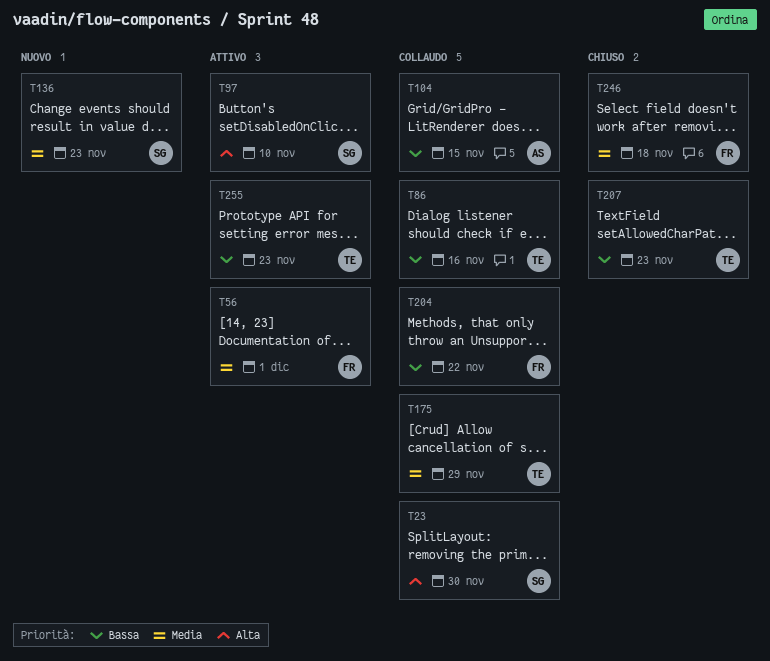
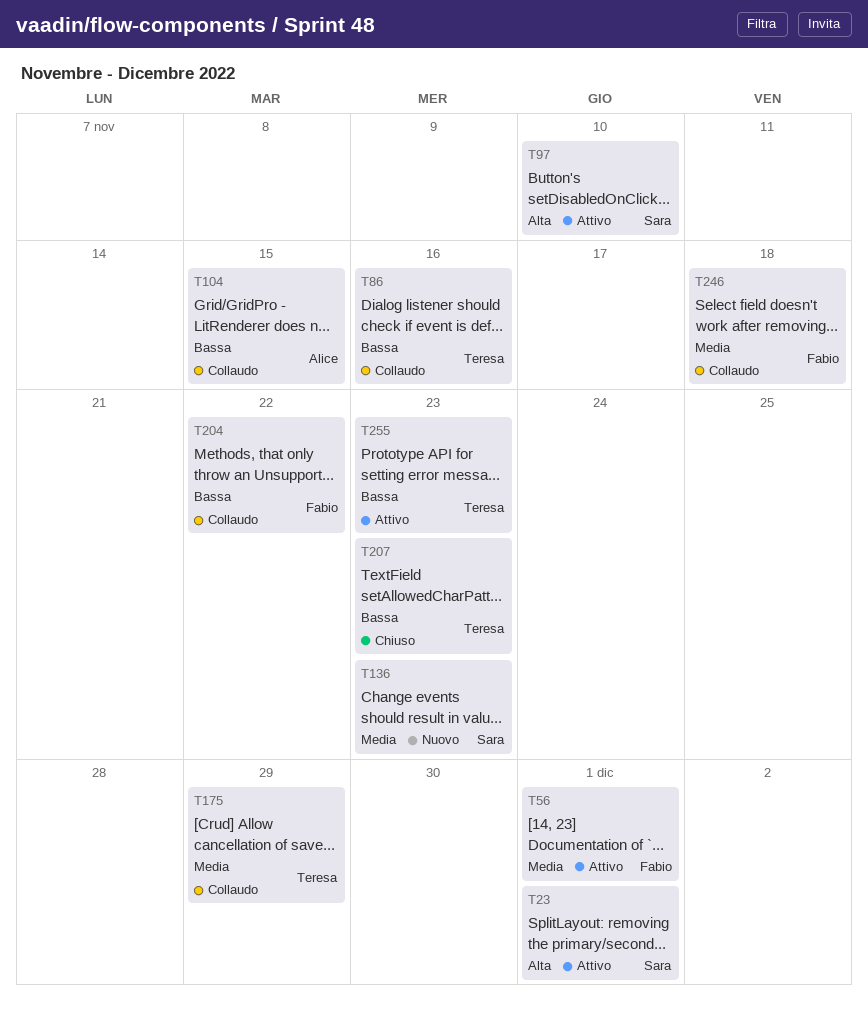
T23, status: Collaudo -> Attivo
T23, due: Nov 30 -> Dec 1
T246, status: Chiuso -> Collaudo

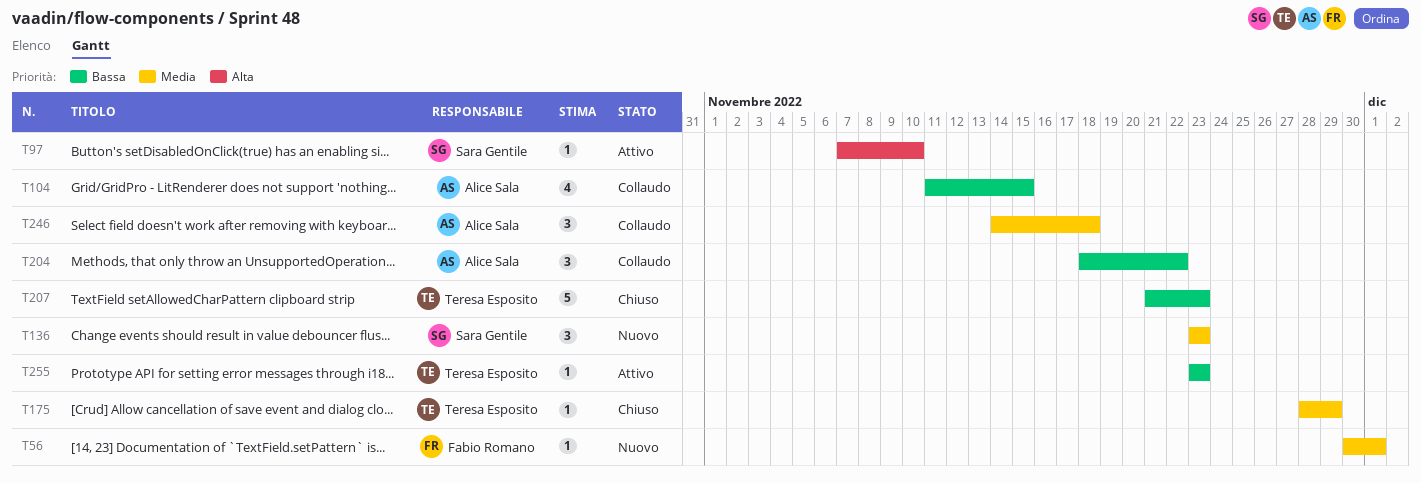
T23: present -> none
T56, status: Attivo -> Nuovo
T86: present -> none
T175, status: Collaudo -> Chiuso
T204, owner: Fabio Romano -> Alice Sala
T246, owner: Fabio Romano -> Alice Sala

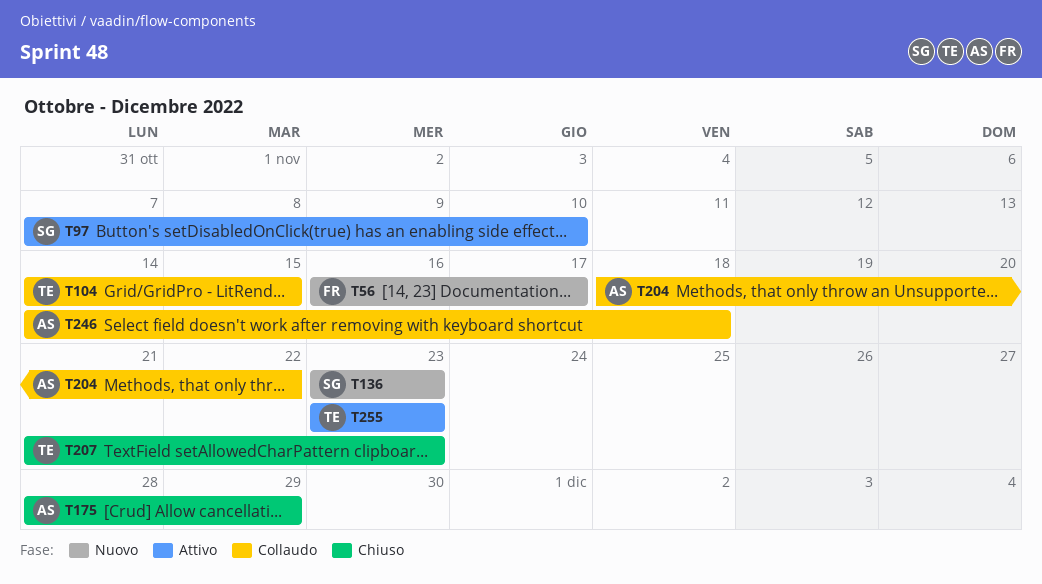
T56, start: Nov 30 -> Nov 16
T56, due: Dec 1 -> Nov 17
T104, owner: Alice Sala -> Teresa Esposito
T104, start: Nov 11 -> Nov 14
T175, owner: Teresa Esposito -> Alice Sala

